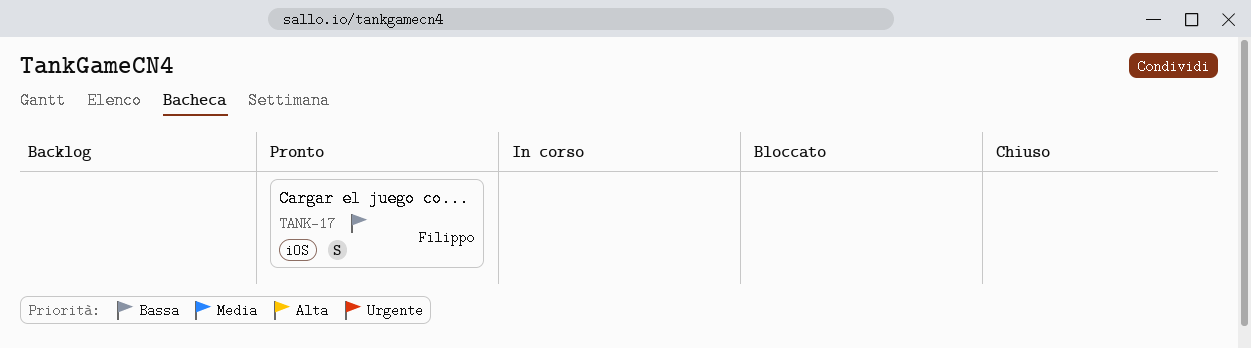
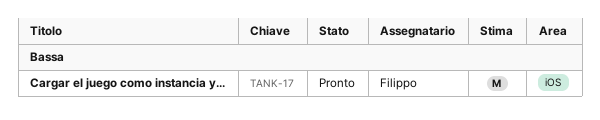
TANK-17, estimate: S -> M

